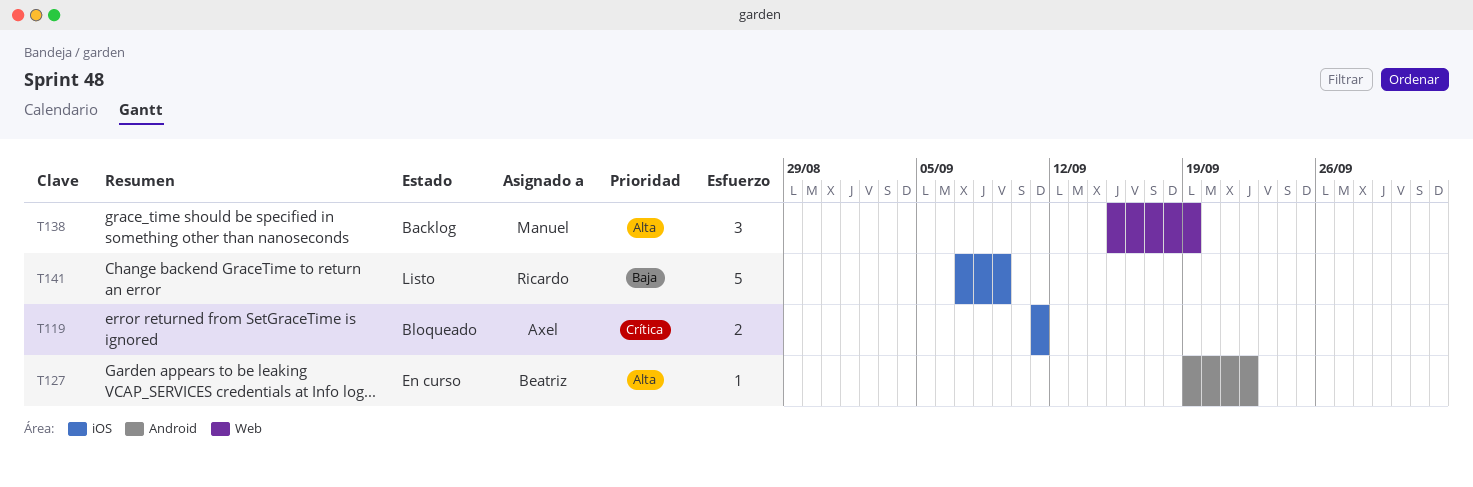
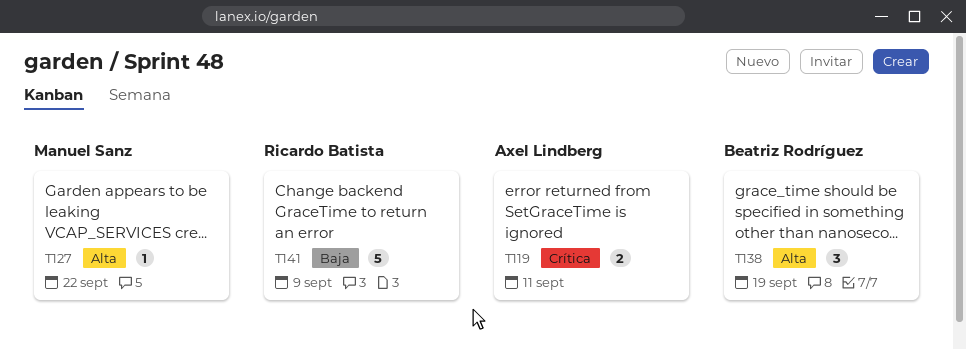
T127, owner: Beatriz Rodríguez -> Manuel Sanz
T138, owner: Manuel Sanz -> Beatriz Rodríguez

